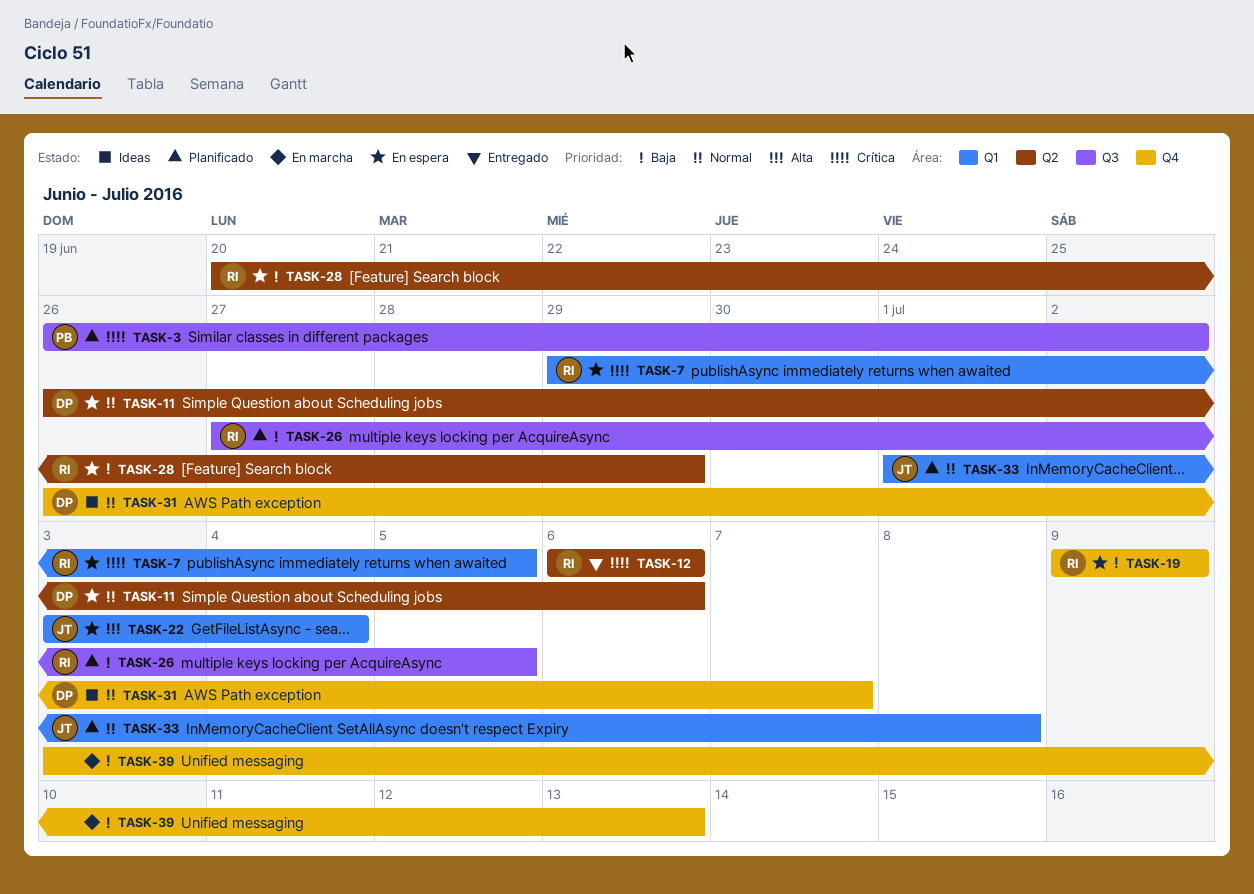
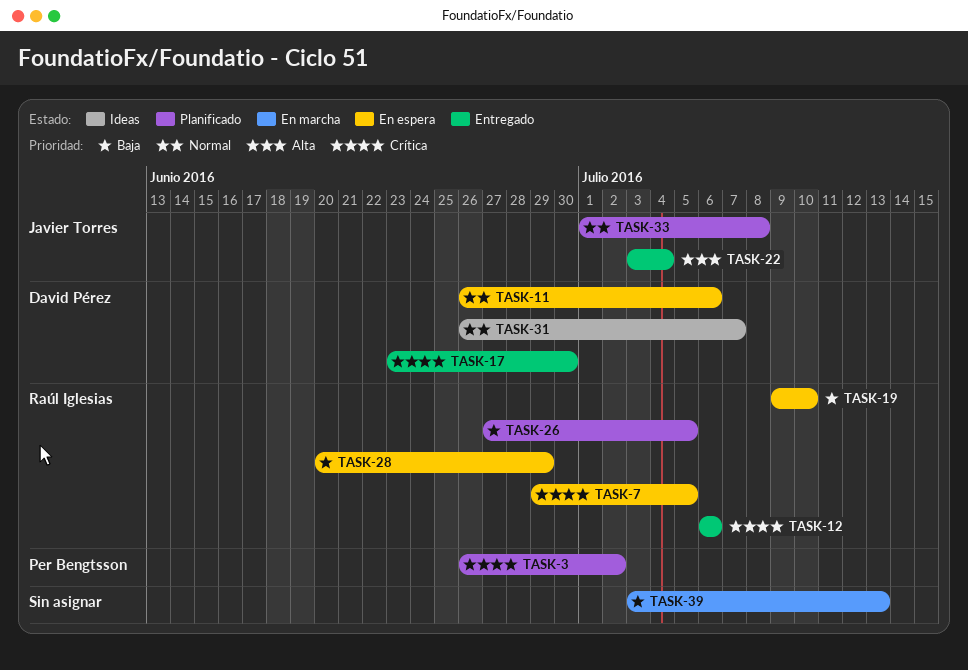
TASK-17: none -> present
TASK-19, due: Jul 9 -> Jul 10
TASK-22, status: En espera -> Entregado

